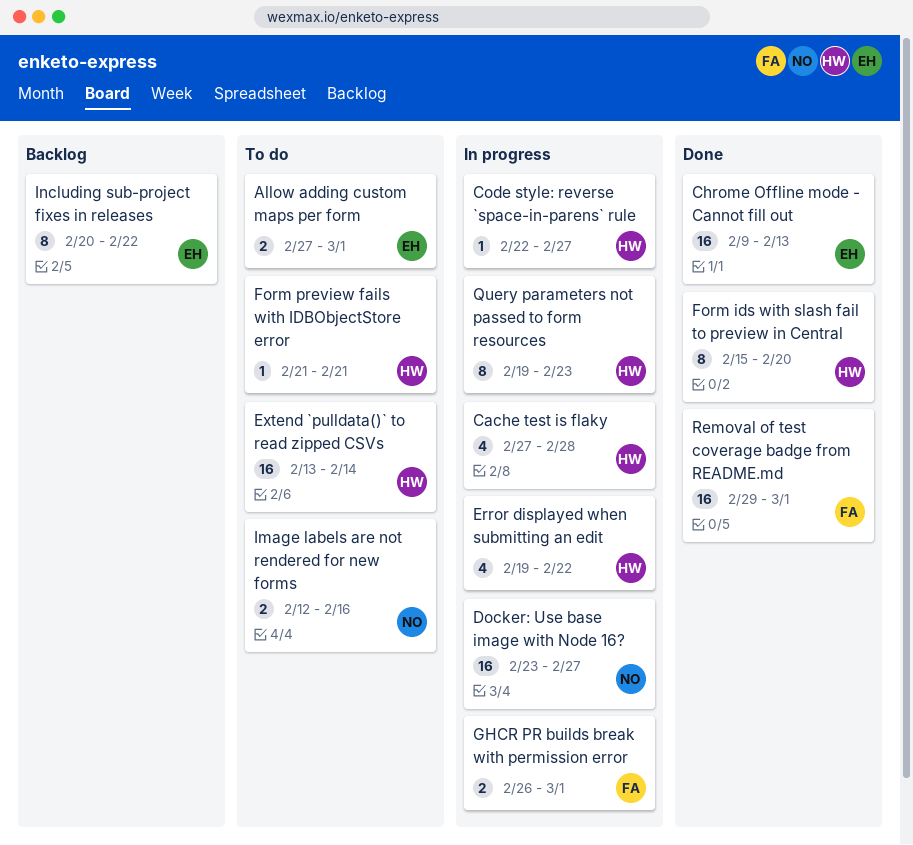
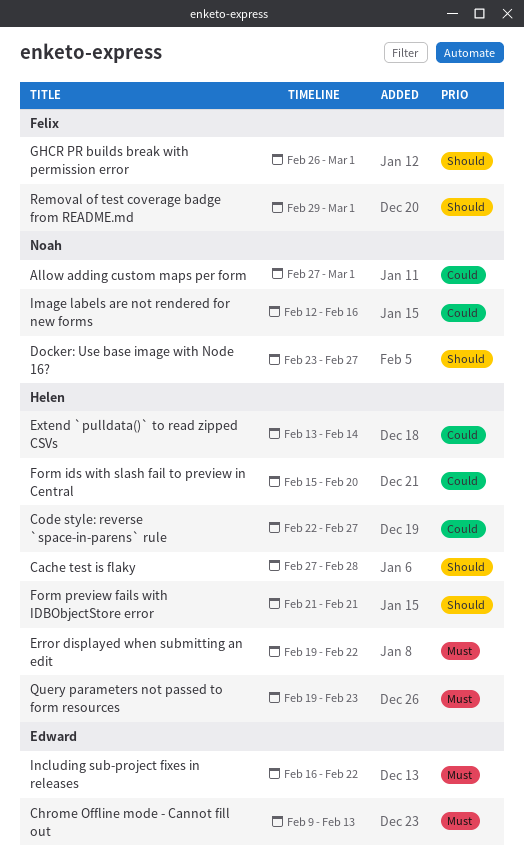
Allow adding custom maps per form, owner: Edward -> Noah
Including sub-project fixes in releases, start: Feb 20 -> Feb 16

